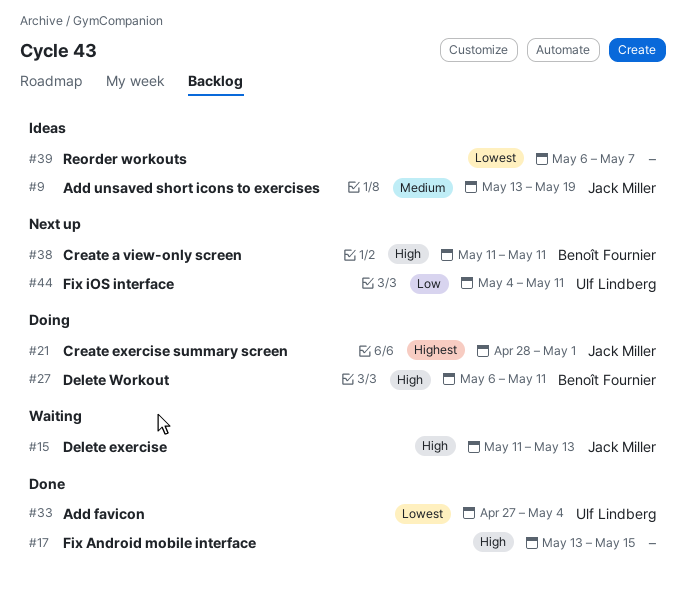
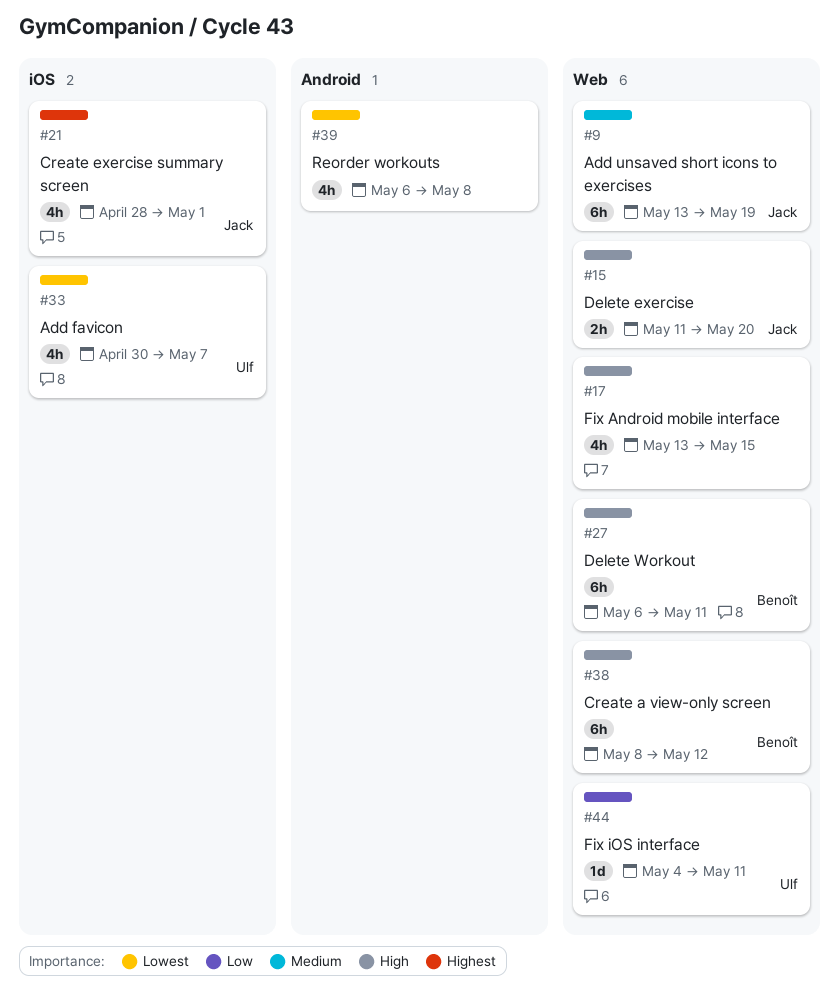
#15, due: May 13 -> May 20
#33, start: Apr 27 -> Apr 30
#33, due: May 4 -> May 7
#38, start: May 11 -> May 8
#38, due: May 11 -> May 12
#39, due: May 7 -> May 8

